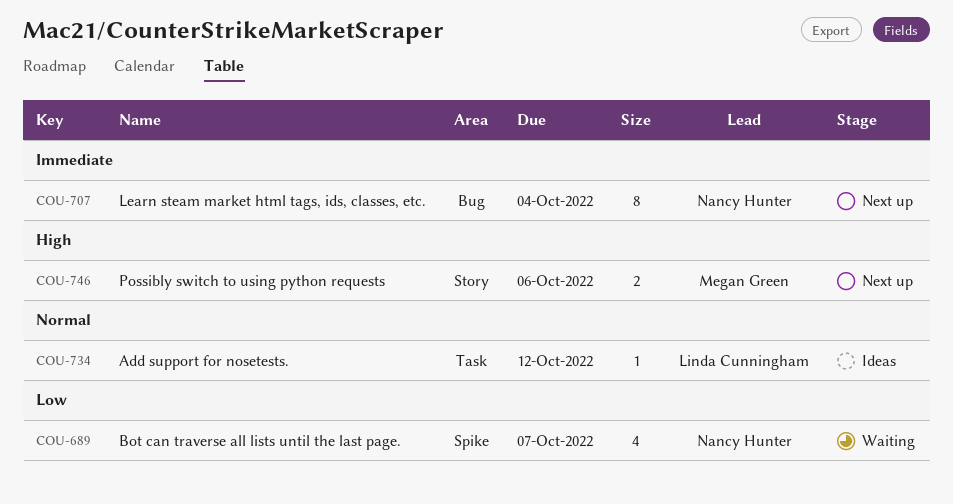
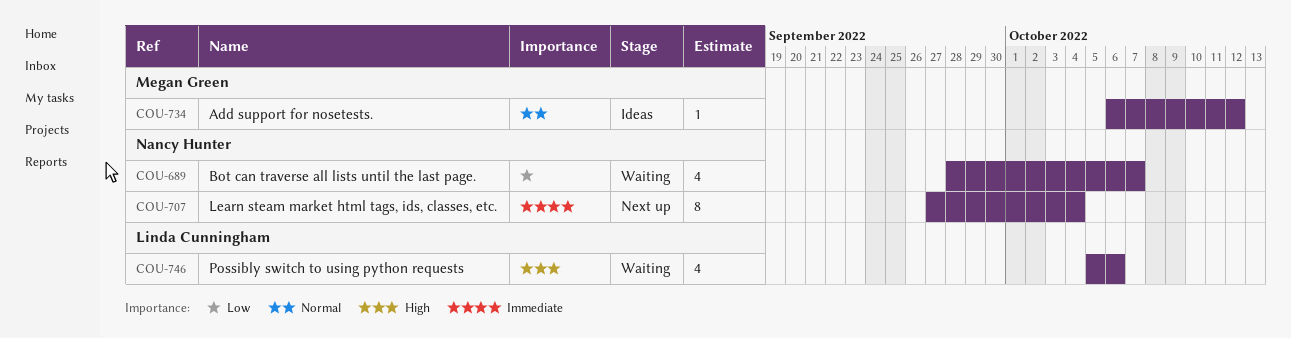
COU-734, owner: Linda Cunningham -> Megan Green
COU-746, status: Next up -> Waiting
COU-746, owner: Megan Green -> Linda Cunningham
COU-746, estimate: 2 -> 4

